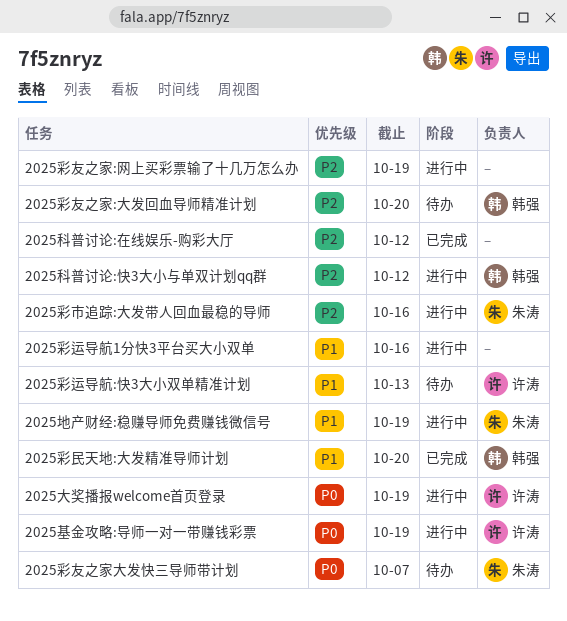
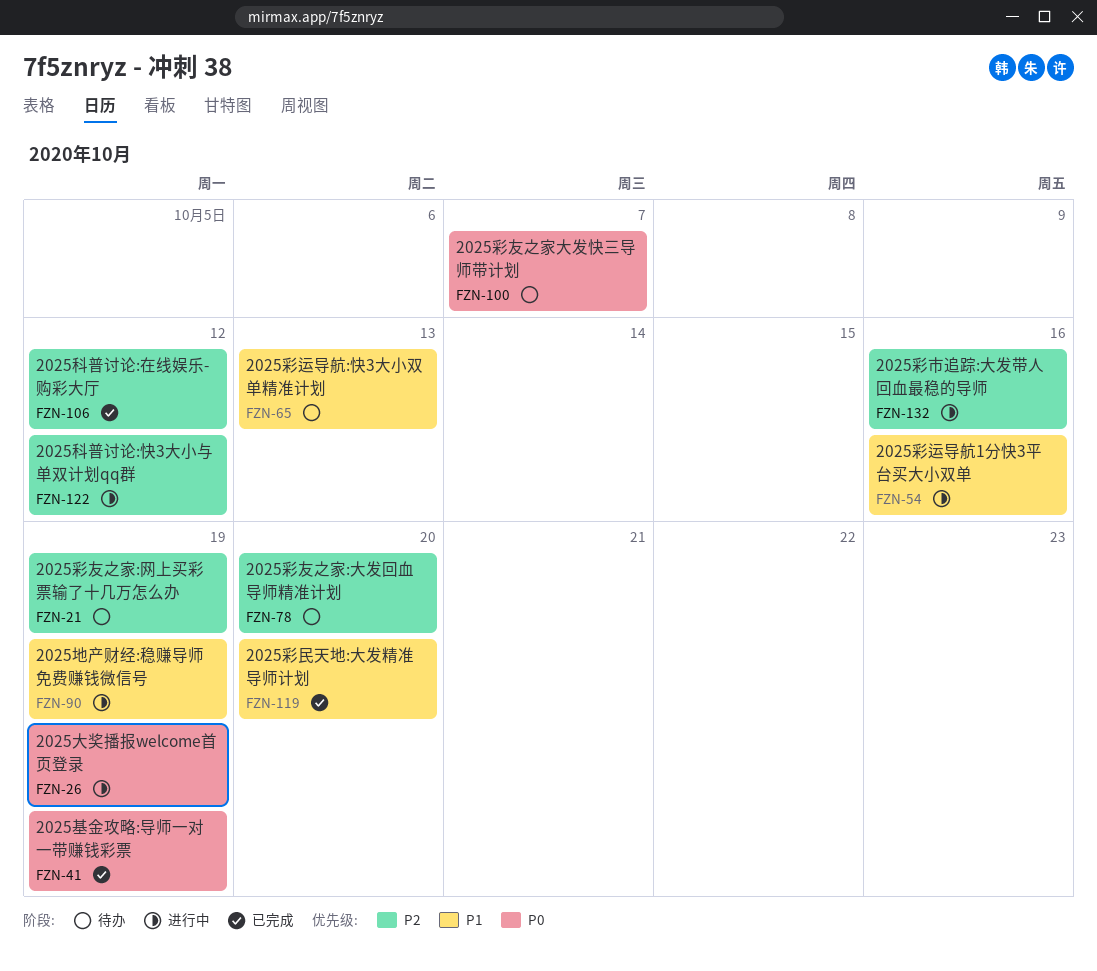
2025基金攻略:导师一对一带赚钱彩票, status: 进行中 -> 已完成
2025彩友之家:网上买彩票输了十几万怎么办, status: 进行中 -> 待办

